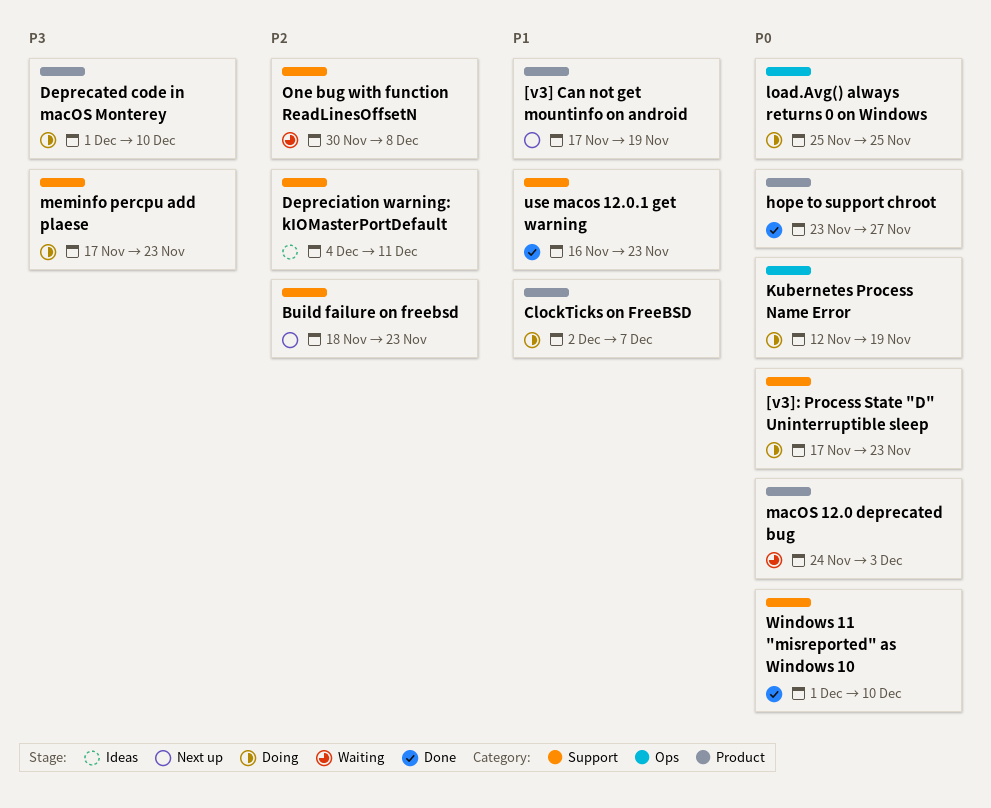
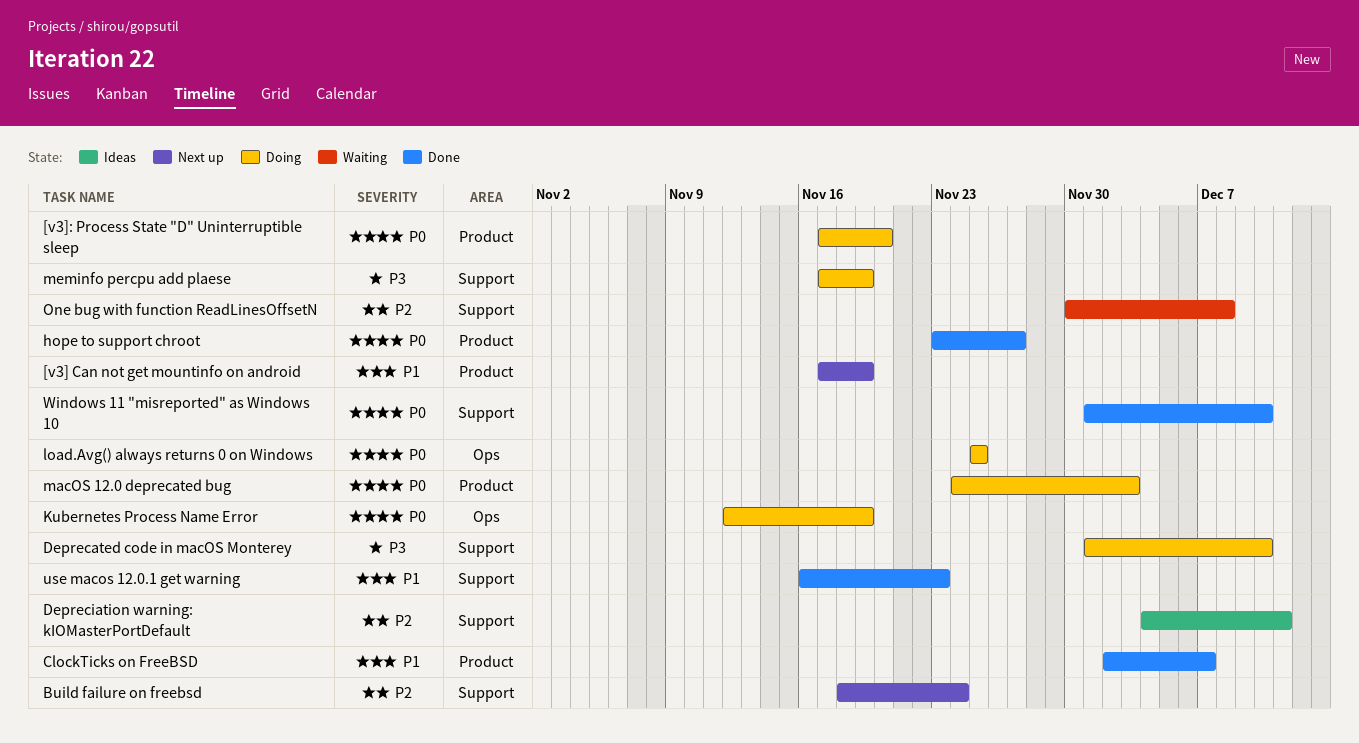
[v3]: Process State "D" Uninterruptible sleep, label: Support -> Product
[v3]: Process State "D" Uninterruptible sleep, due: Nov 23 -> Nov 20
Build failure on freebsd, due: Nov 23 -> Nov 24
ClockTicks on FreeBSD, status: Doing -> Done
Deprecated code in macOS Monterey, label: Product -> Support
macOS 12.0 deprecated bug, status: Waiting -> Doing
meminfo percpu add plaese, due: Nov 23 -> Nov 19

